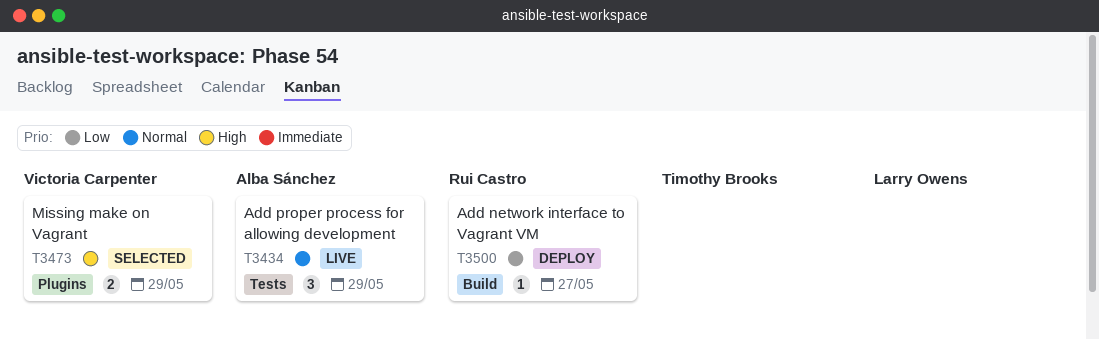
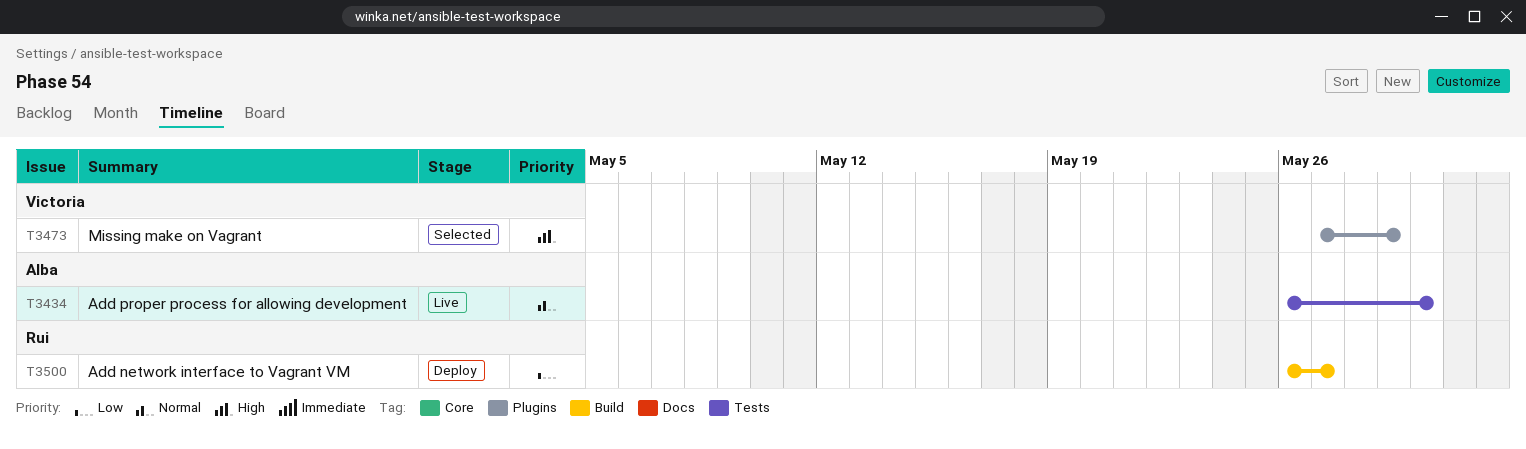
T3434, due: May 29 -> May 30

